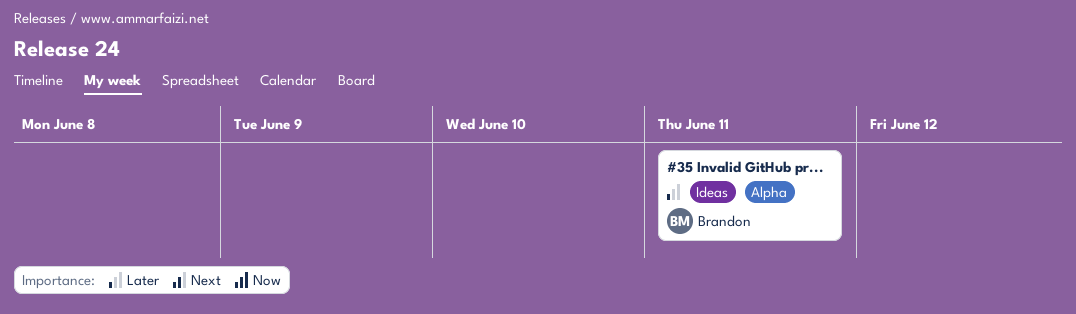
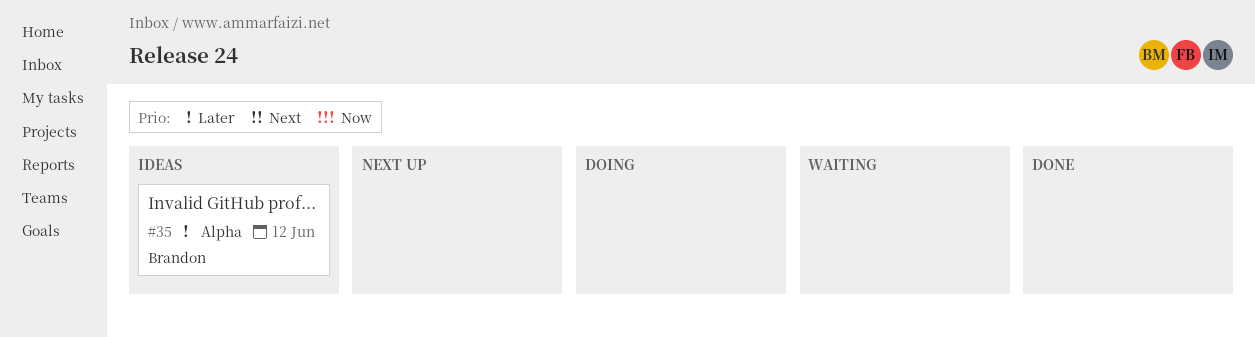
#35, due: Jun 11 -> Jun 12

